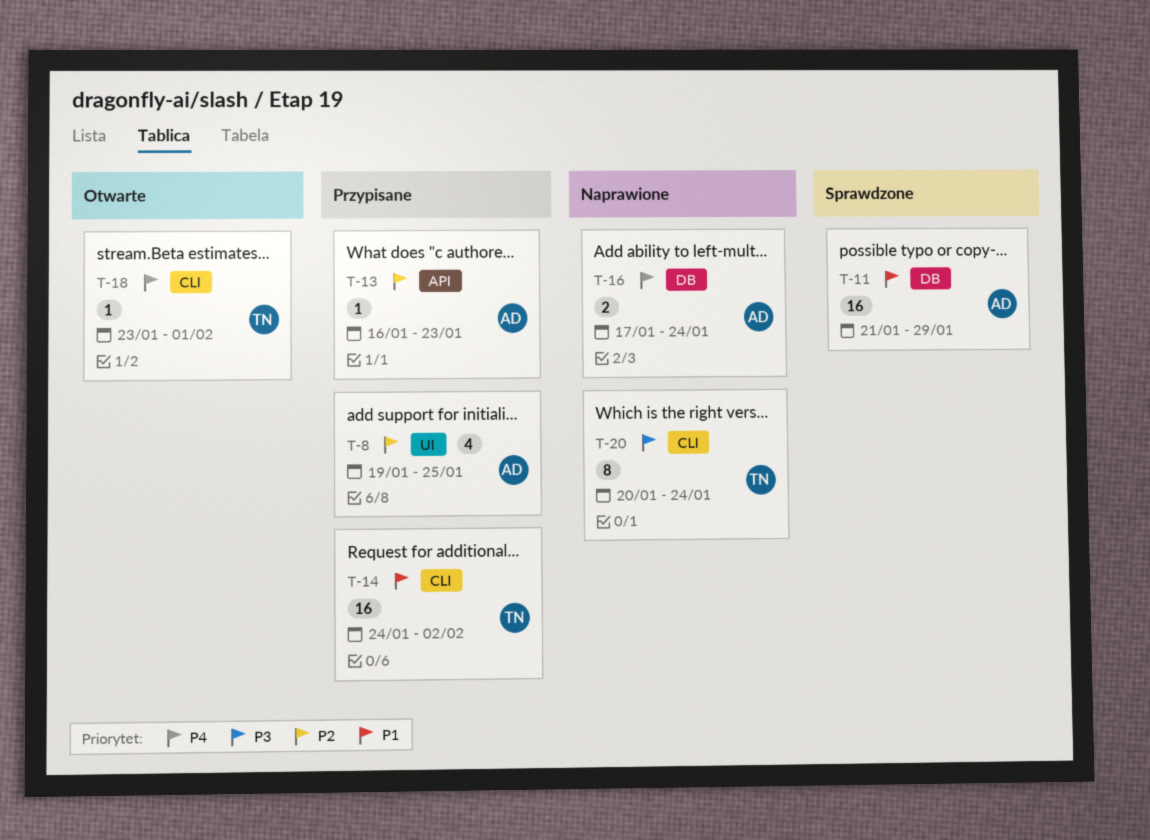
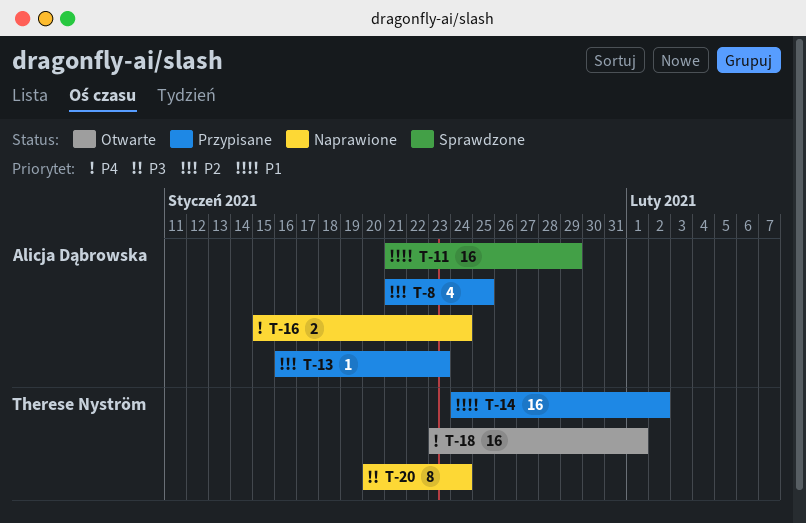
T-8, start: Jan 19 -> Jan 21
T-16, start: Jan 17 -> Jan 15
T-18, estimate: 1 -> 16

